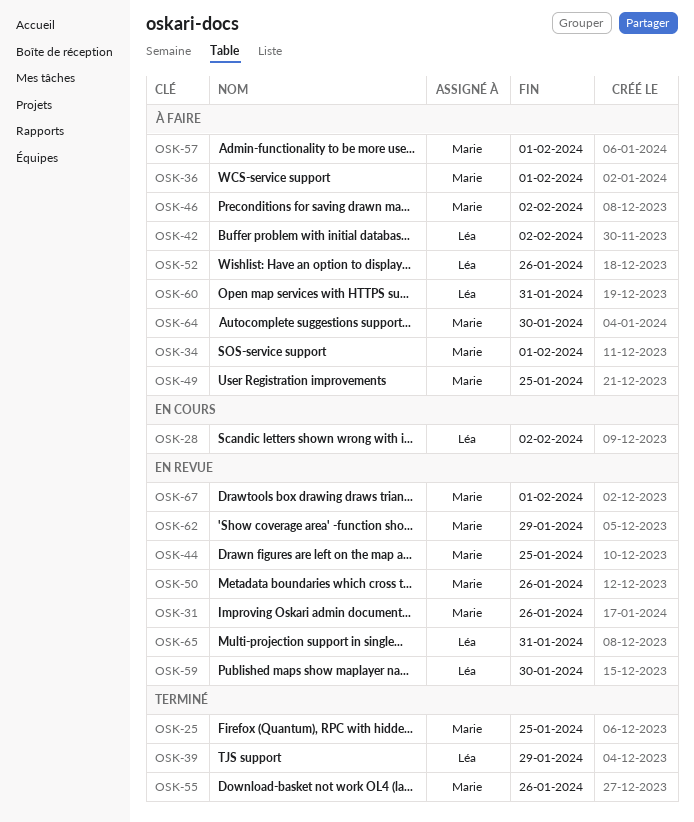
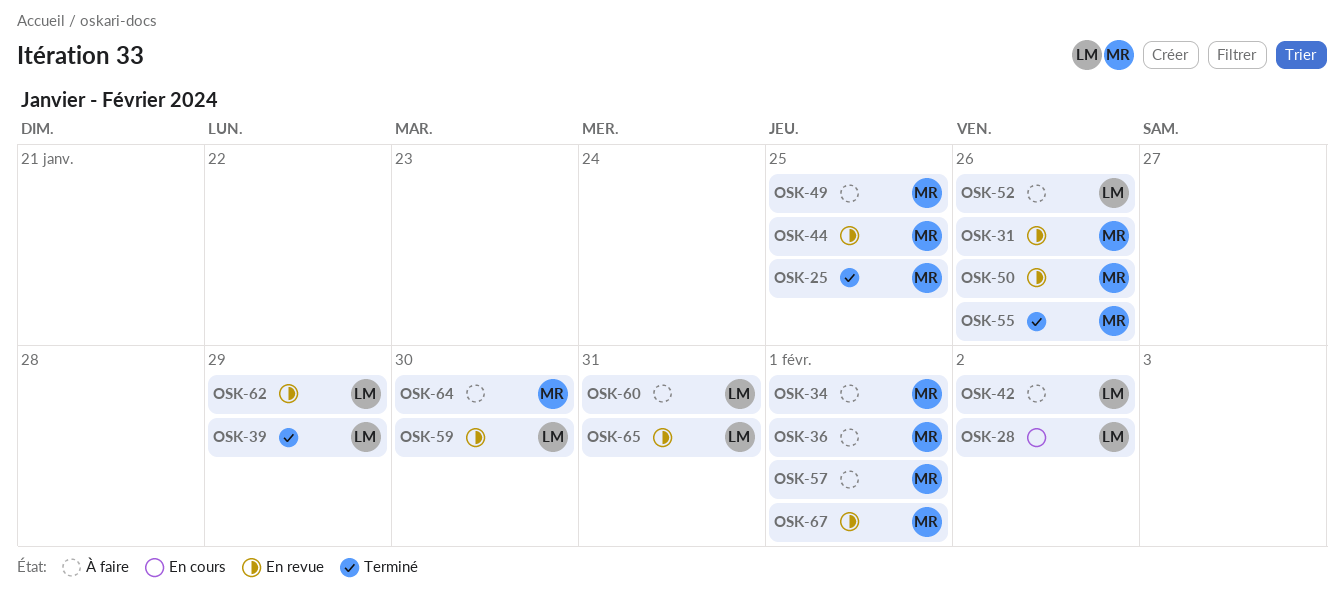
OSK-46: present -> none
OSK-62, owner: Marie -> Léa

